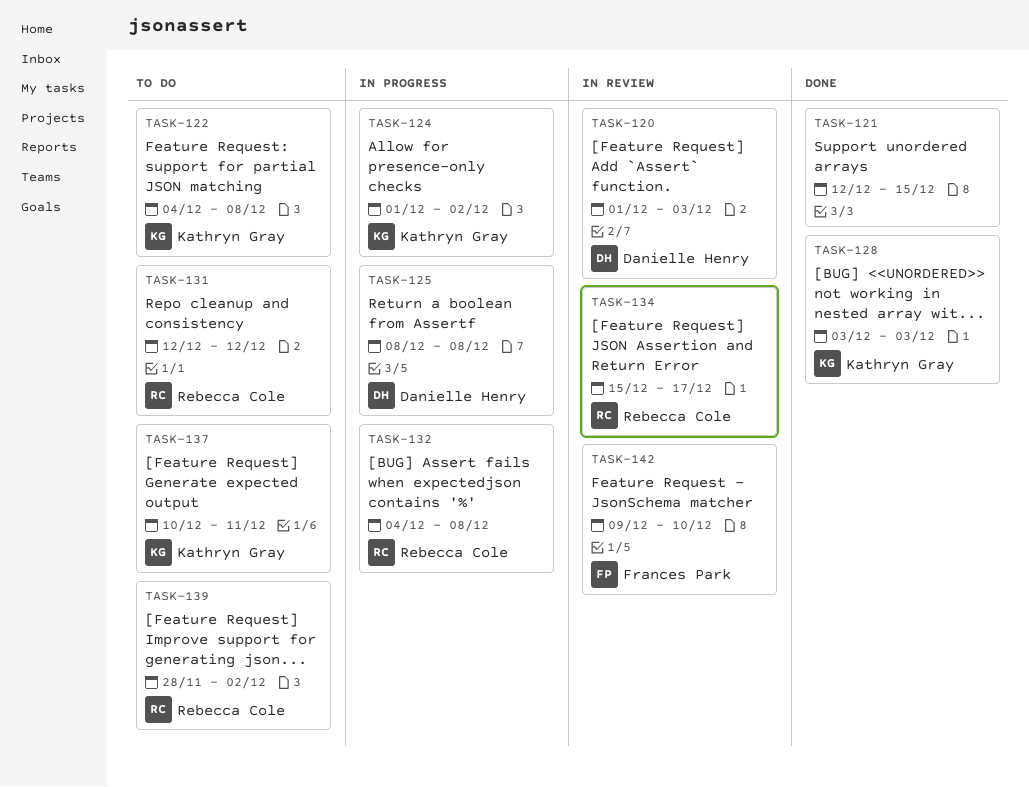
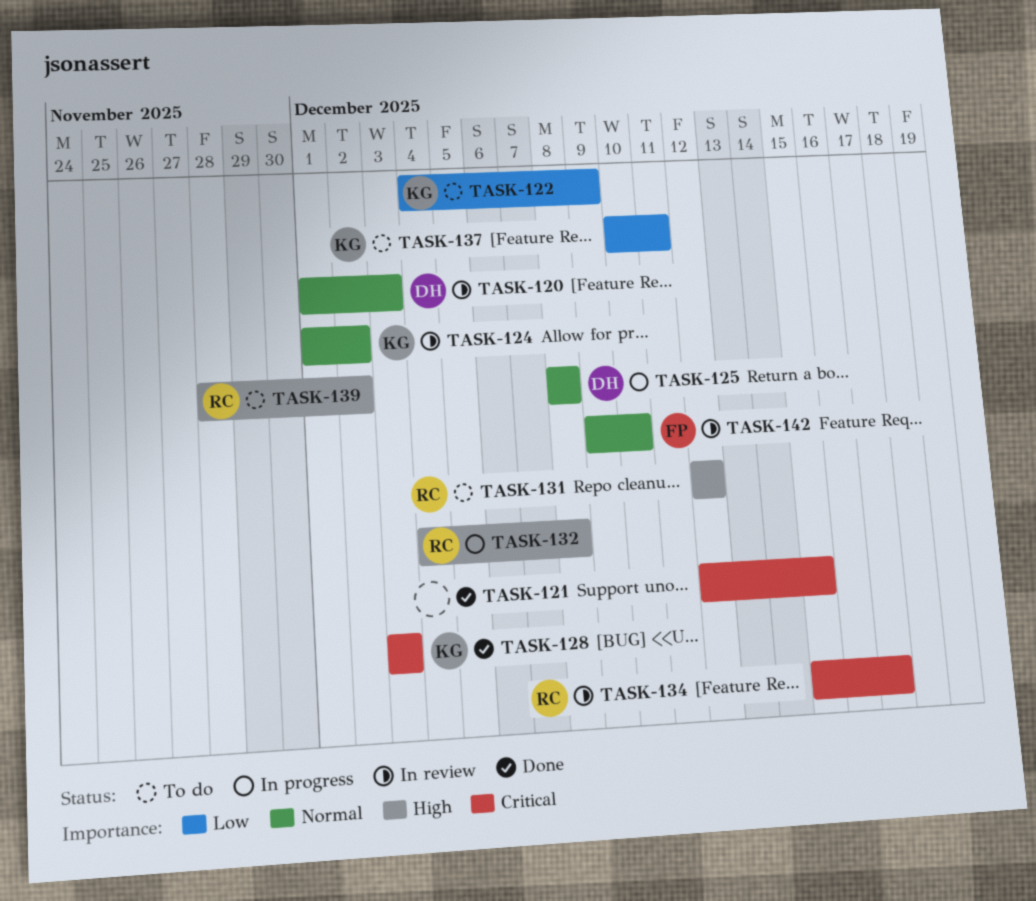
TASK-122, due: Dec 8 -> Dec 9
TASK-124, status: In progress -> In review

